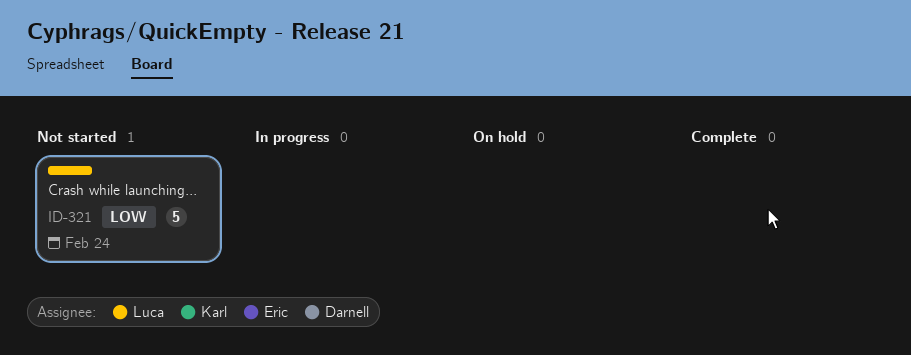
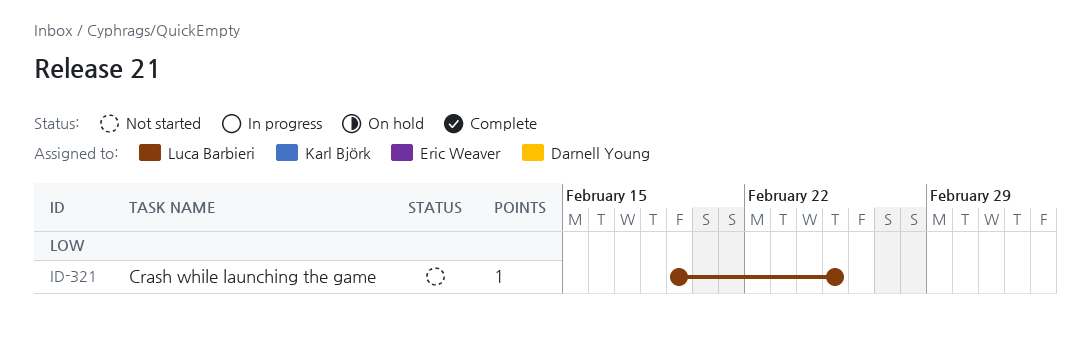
ID-321, estimate: 5 -> 1
ID-321, due: Feb 24 -> Feb 25

